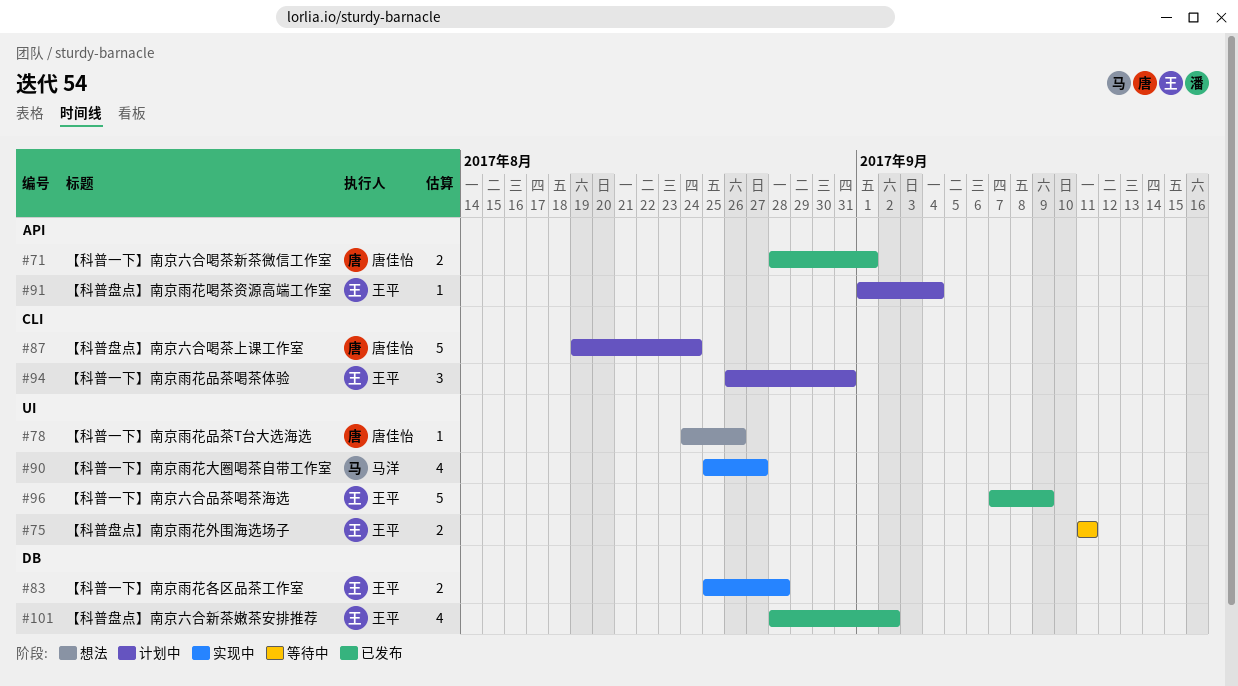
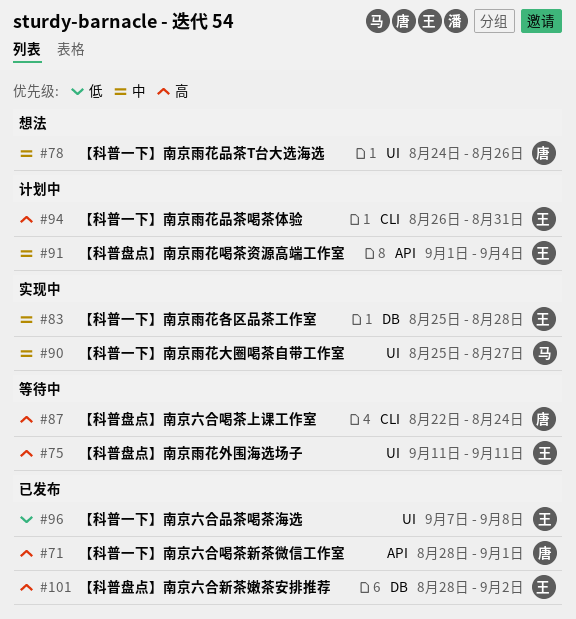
#87, status: 计划中 -> 等待中
#87, start: Aug 19 -> Aug 22
#96, due: Sep 9 -> Sep 8

